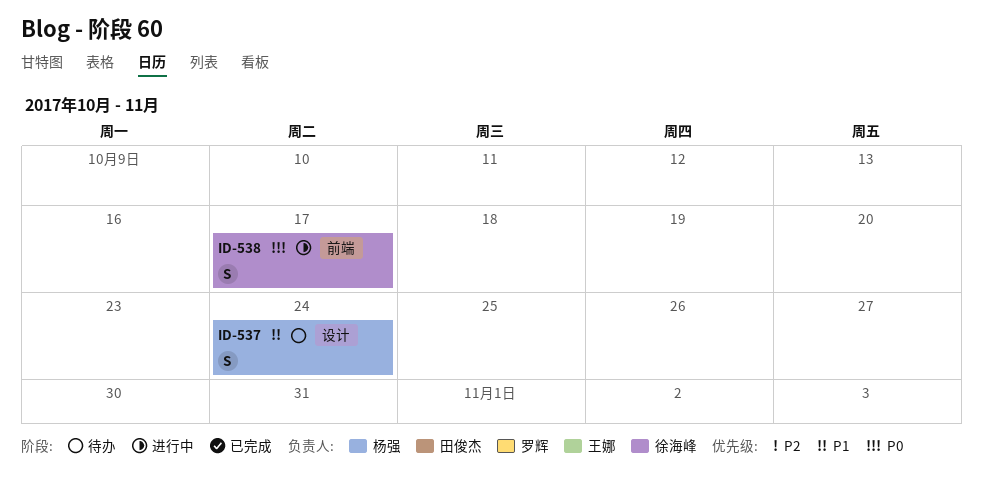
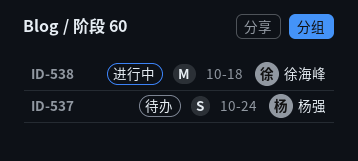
ID-538, estimate: S -> M
ID-538, due: Oct 17 -> Oct 18

